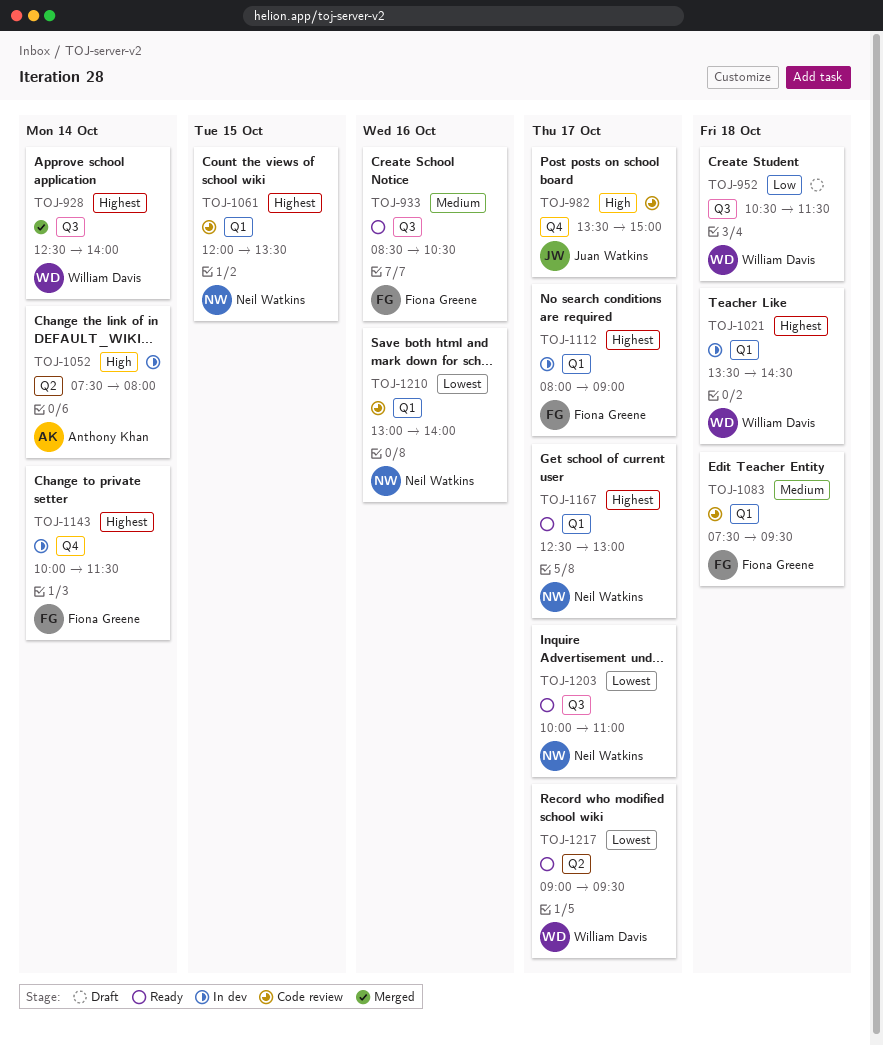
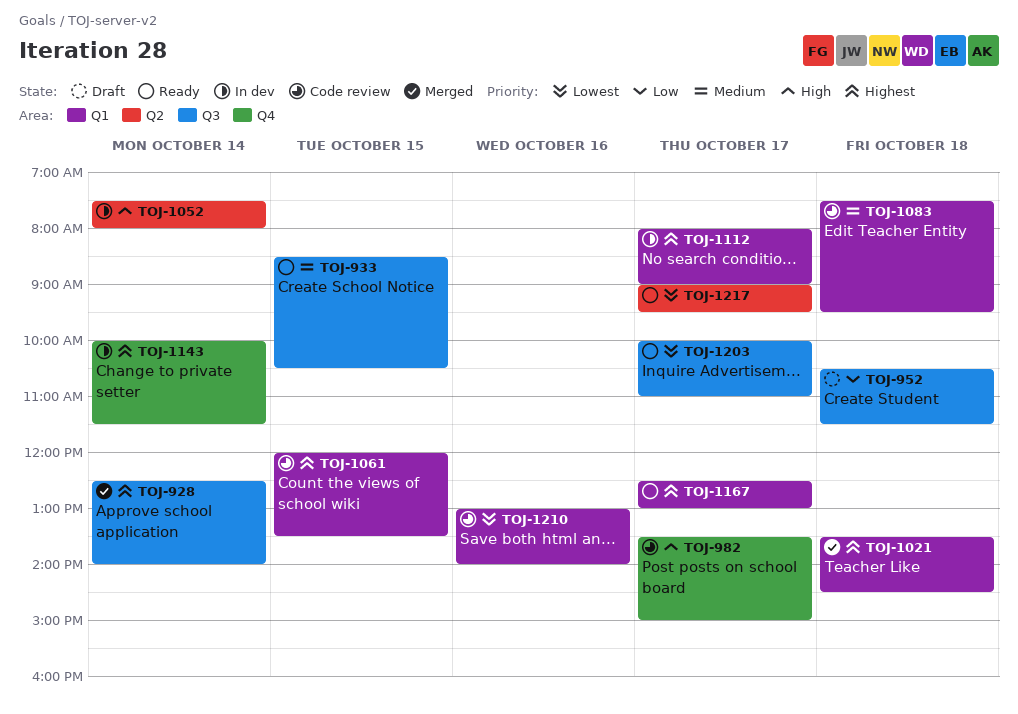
TOJ-933, day: Oct 16 -> Oct 15
TOJ-1021, status: In dev -> Merged

